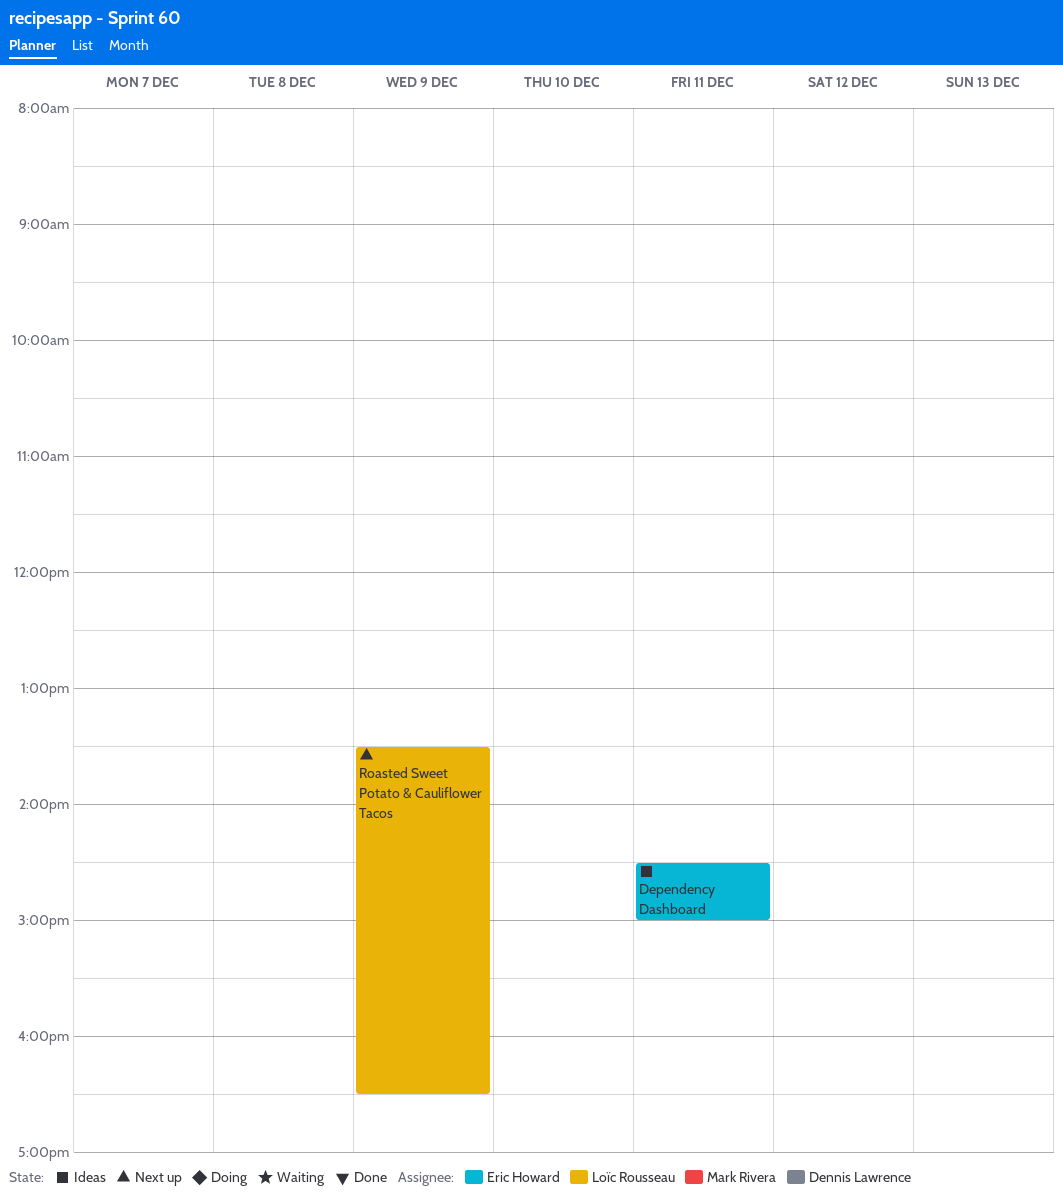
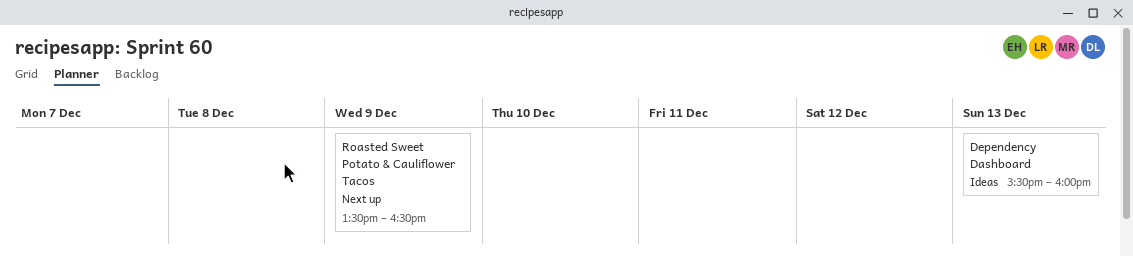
Dependency Dashboard, day: Dec 11 -> Dec 13
Dependency Dashboard, begins: 14:30 -> 15:30
Dependency Dashboard, ends: 15:00 -> 16:00

